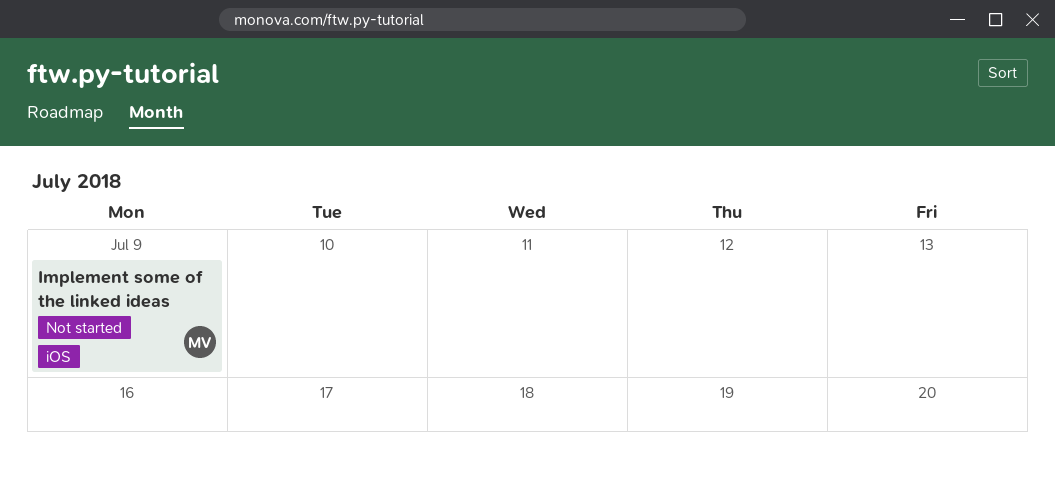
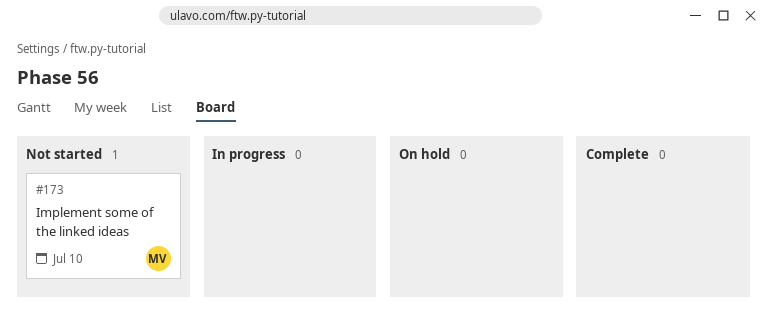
Implement some of the linked ideas, due: Jul 9 -> Jul 10

